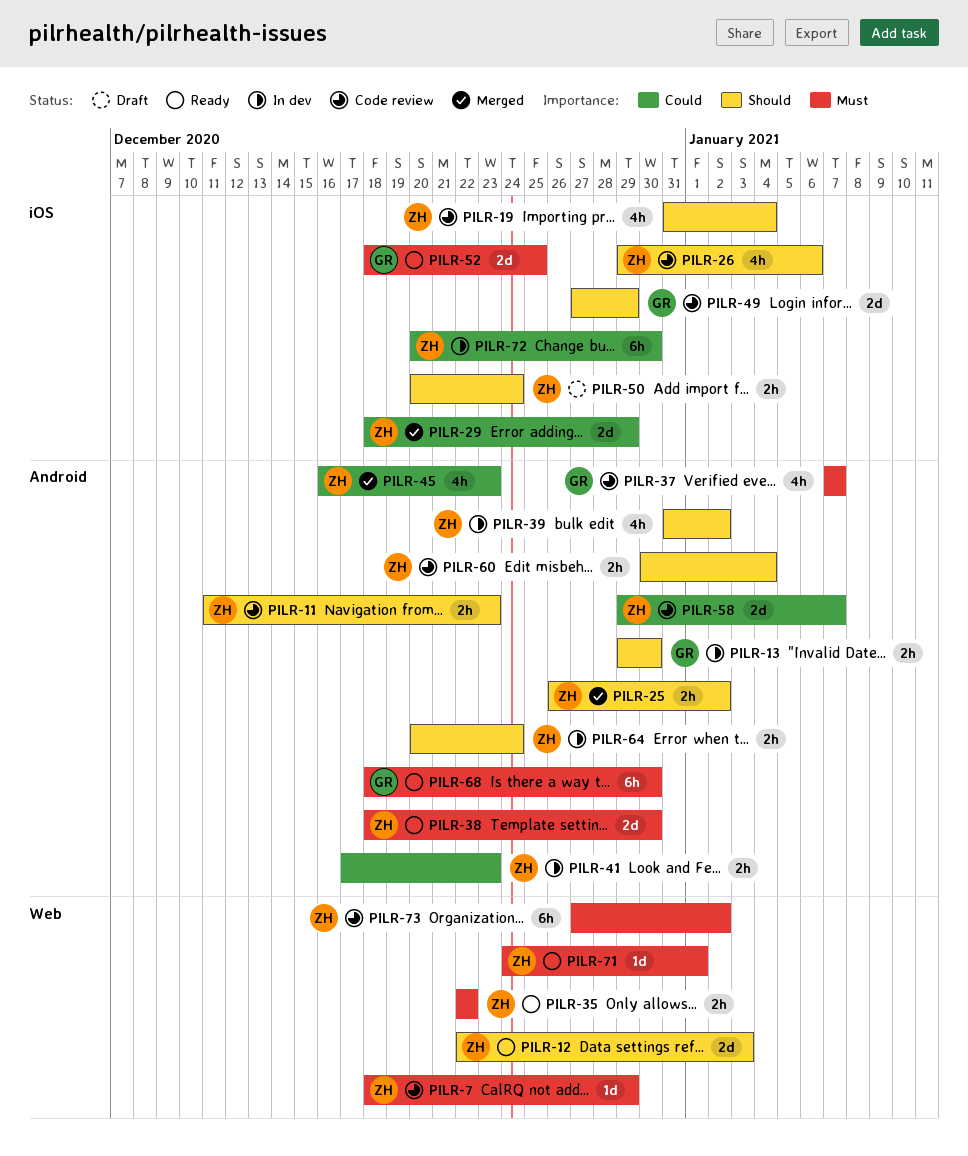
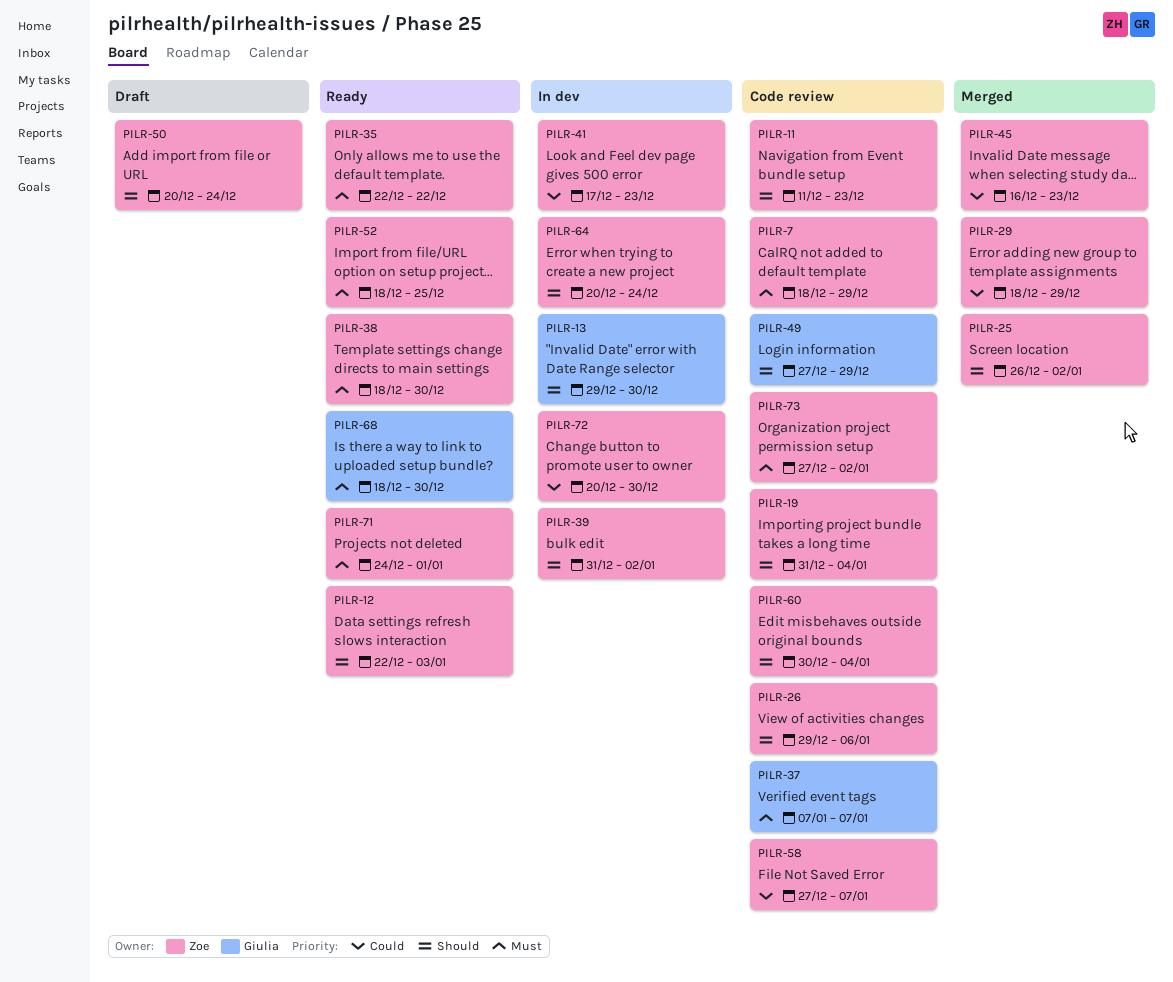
PILR-52, owner: Giulia -> Zoe
PILR-58, start: Dec 29 -> Dec 27

